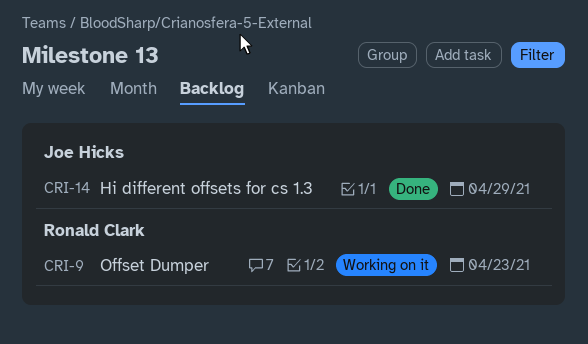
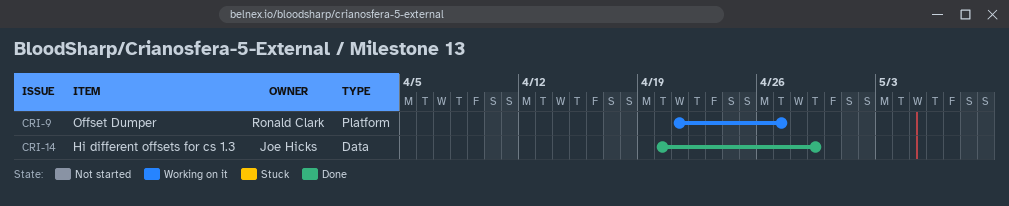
CRI-9, due: Apr 23 -> Apr 27

